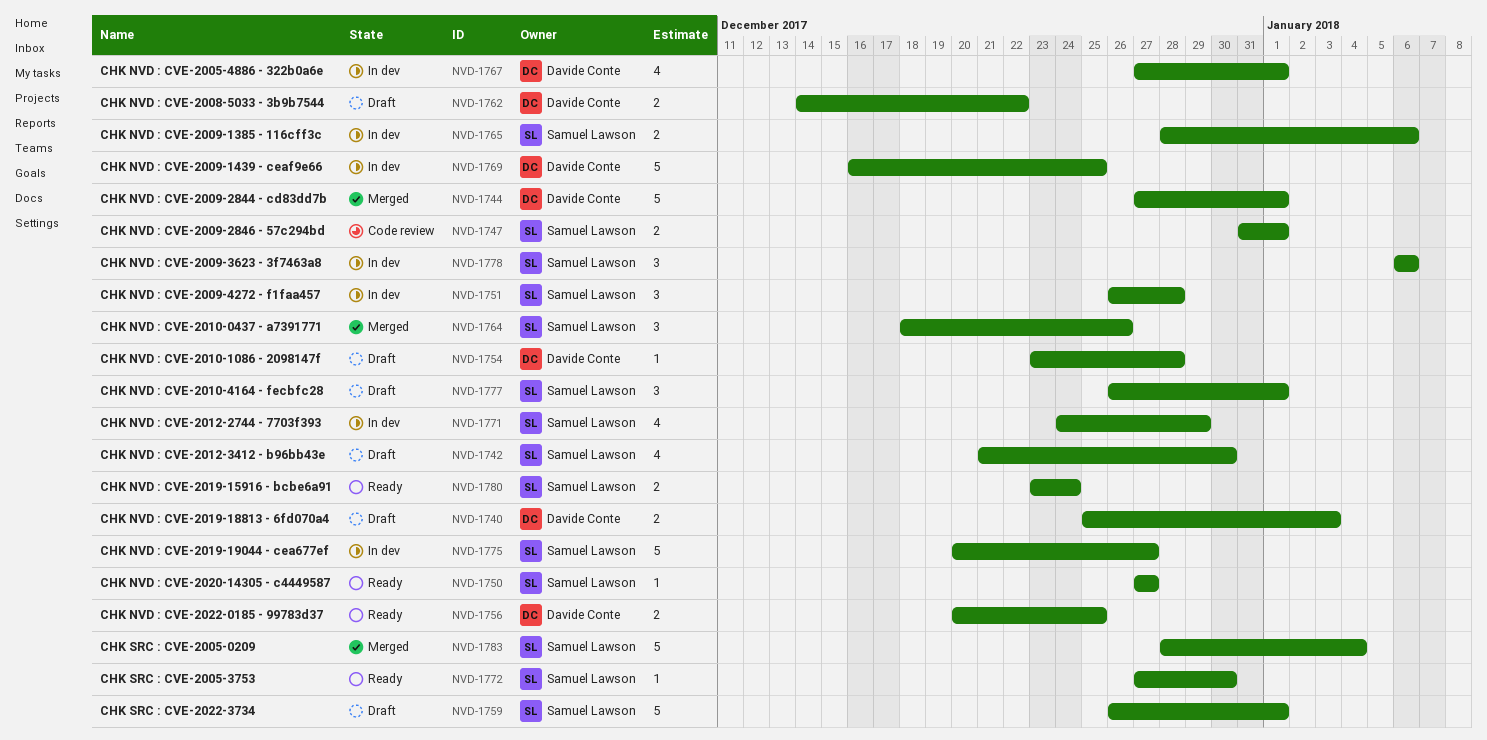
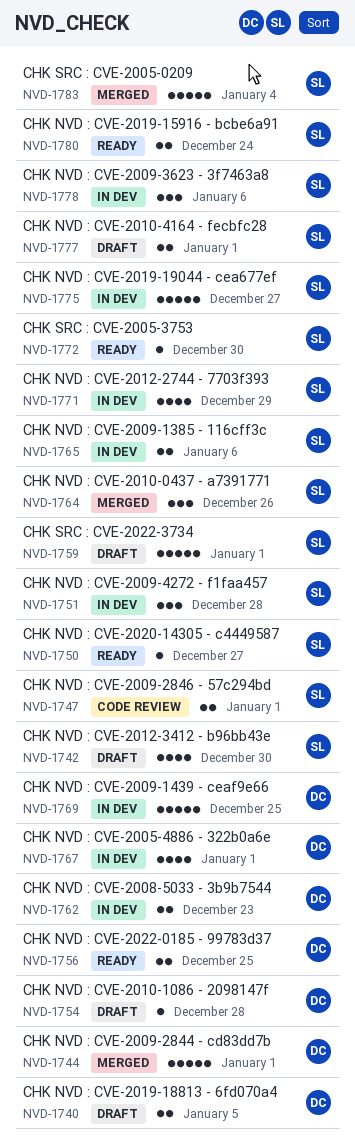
NVD-1740, due: Jan 3 -> Jan 5
NVD-1762, status: Draft -> In dev
NVD-1762, due: Dec 22 -> Dec 23
NVD-1777, estimate: 3 -> 2

